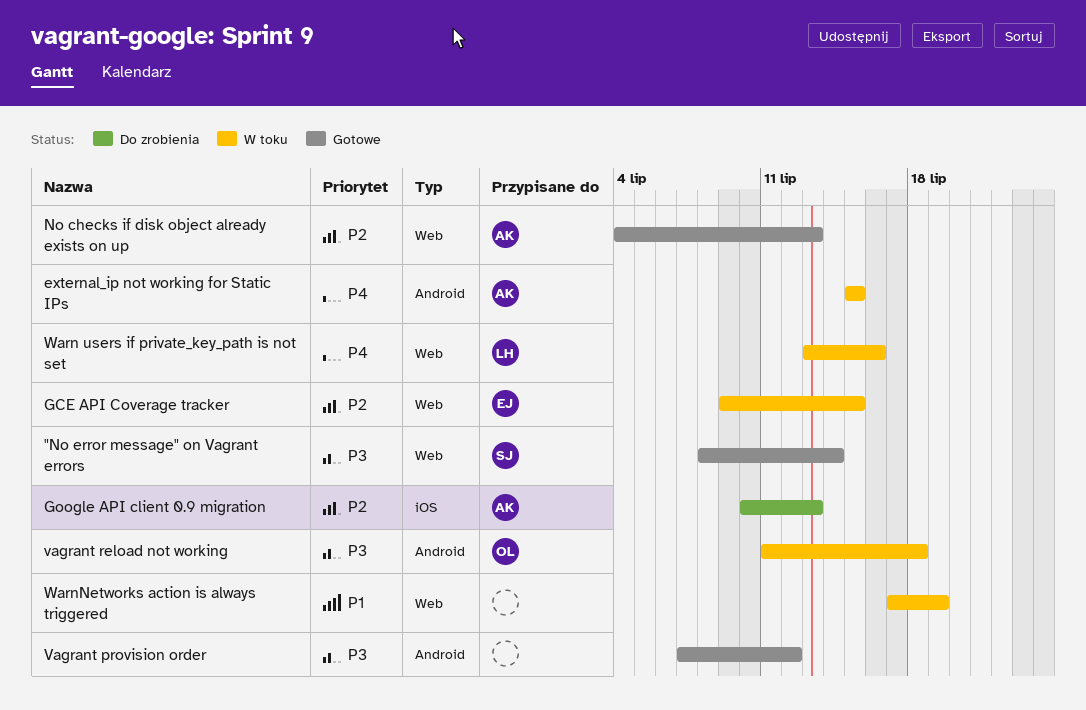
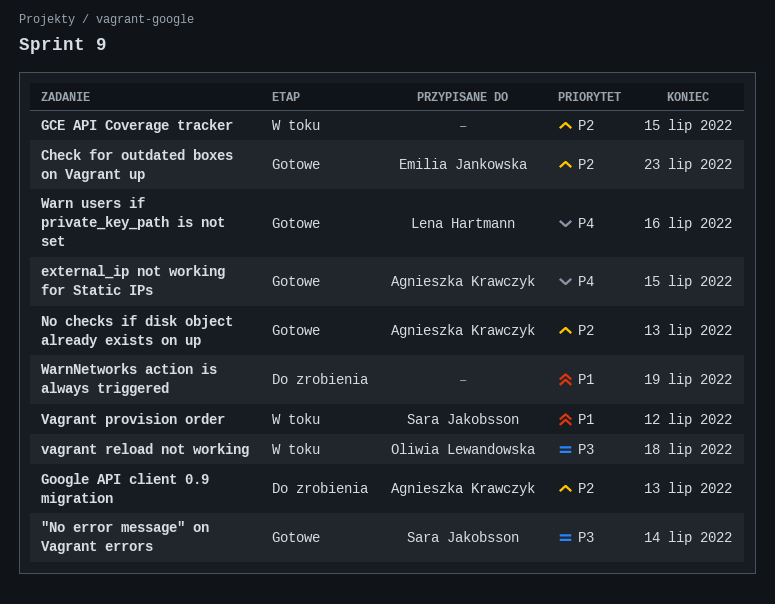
Check for outdated boxes on Vagrant up: none -> present
external_ip not working for Static IPs, status: W toku -> Gotowe
GCE API Coverage tracker, owner: Emilia Jankowska -> none
Vagrant provision order, status: Gotowe -> W toku
Vagrant provision order, owner: none -> Sara Jakobsson
Vagrant provision order, priority: P3 -> P1
Warn users if private_key_path is not set, status: W toku -> Gotowe
WarnNetworks action is always triggered, status: W toku -> Do zrobienia

